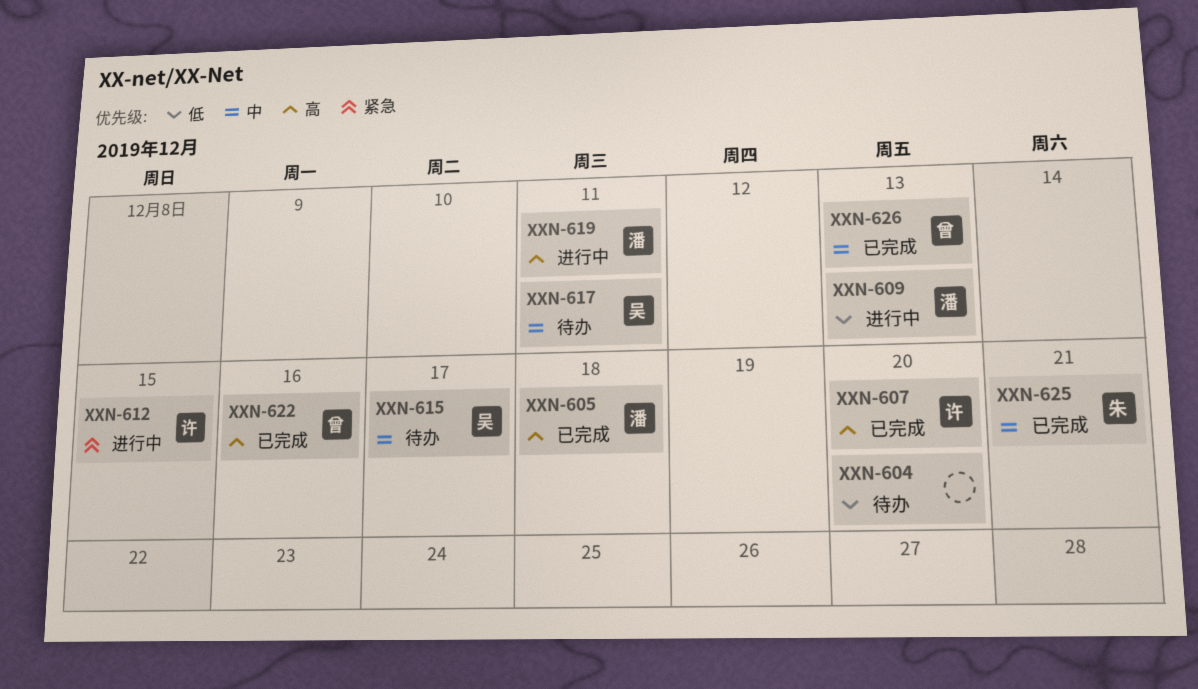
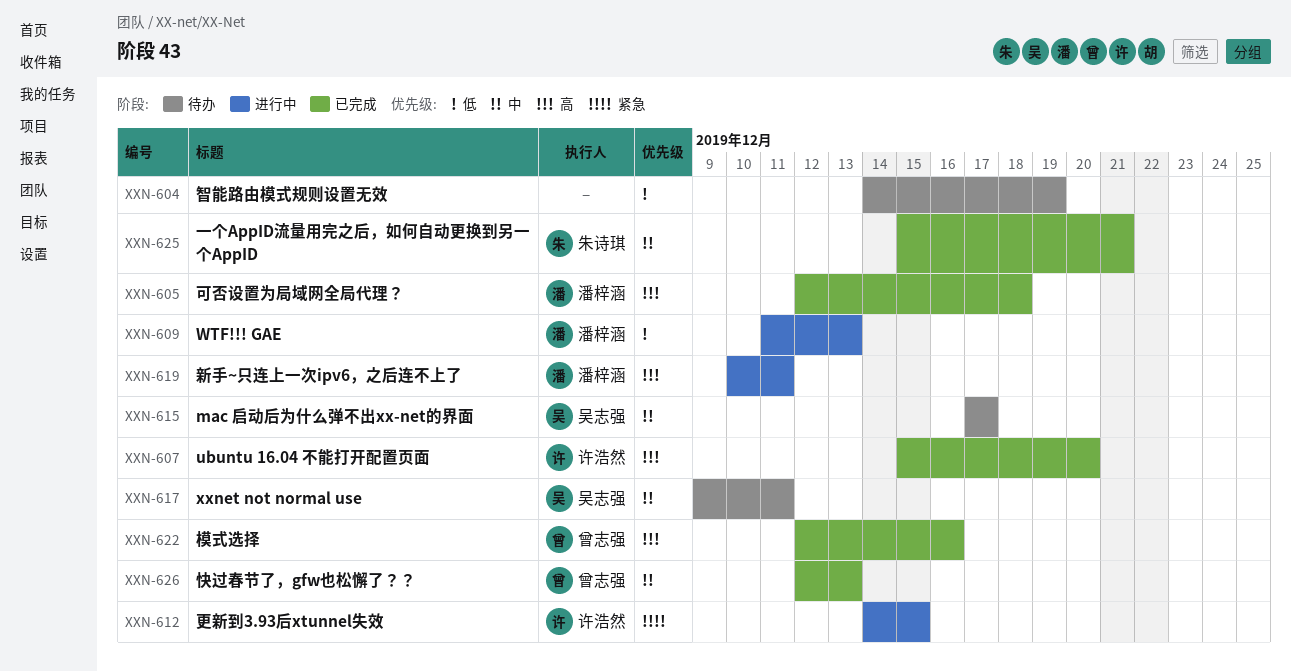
XXN-604, due: Dec 20 -> Dec 19

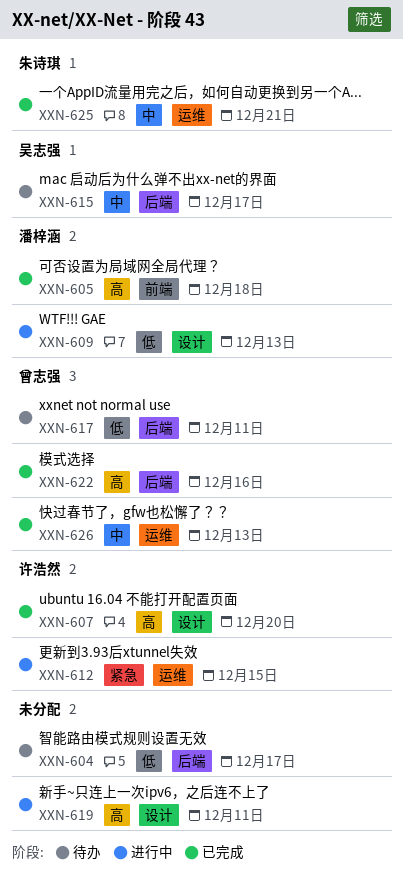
XXN-604, due: Dec 19 -> Dec 17
XXN-617, owner: 吴志强 -> 曾志强
XXN-617, priority: 中 -> 低
XXN-619, owner: 潘梓涵 -> none

